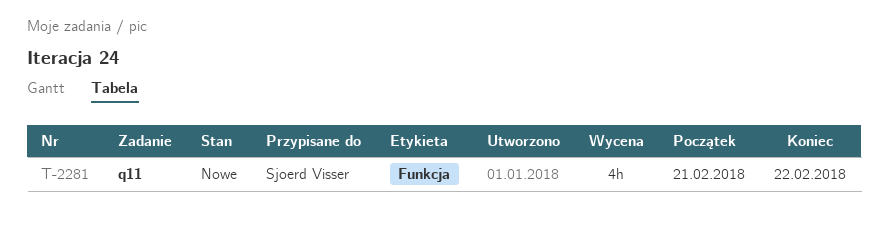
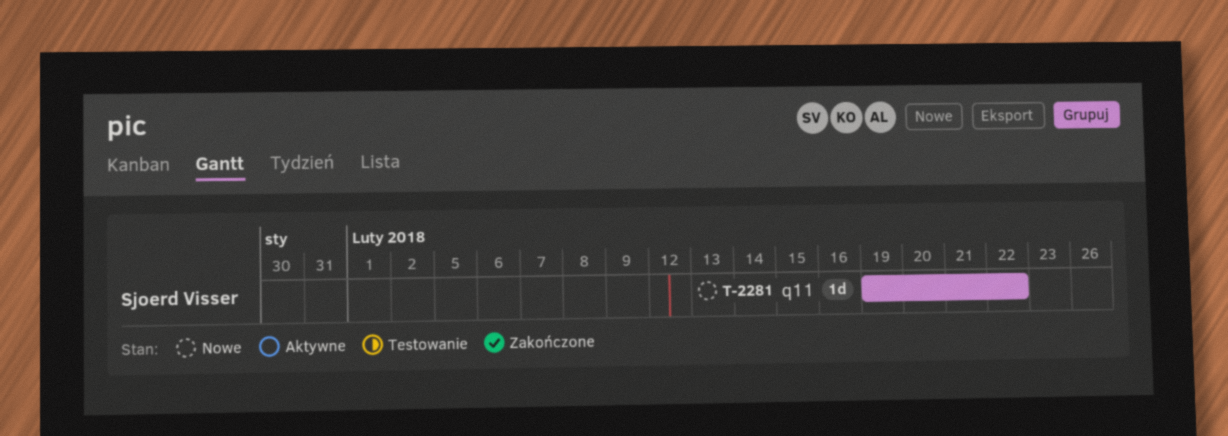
T-2281, estimate: 4h -> 1d
T-2281, start: Feb 21 -> Feb 19

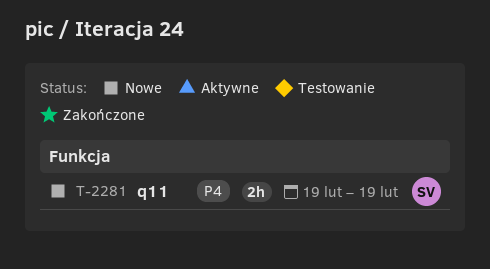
T-2281, estimate: 1d -> 2h
T-2281, due: Feb 22 -> Feb 19

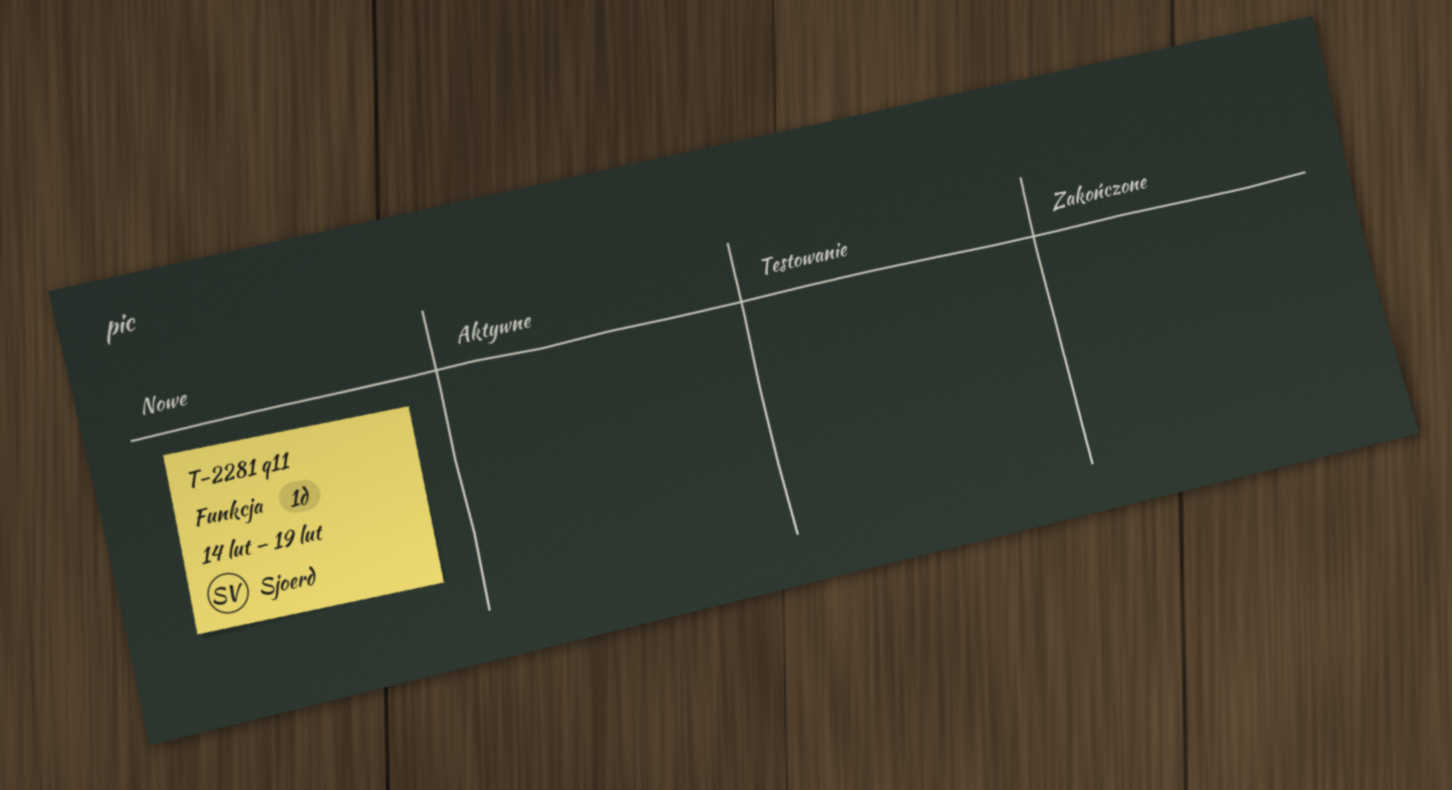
T-2281, estimate: 2h -> 1d
T-2281, start: Feb 19 -> Feb 14

